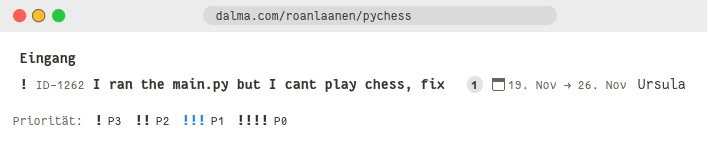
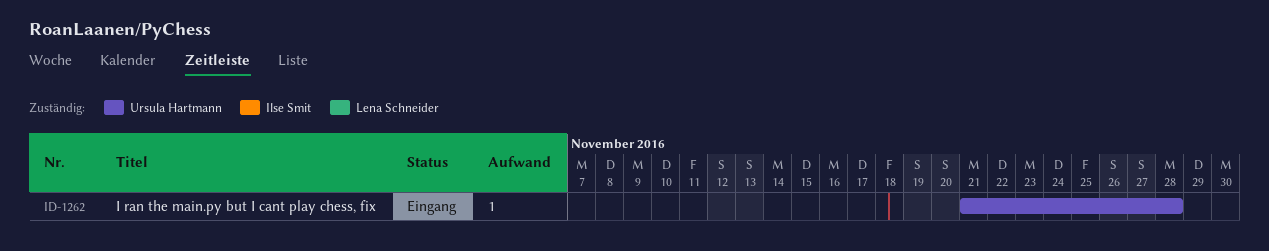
ID-1262, start: Nov 19 -> Nov 21
ID-1262, due: Nov 26 -> Nov 28

